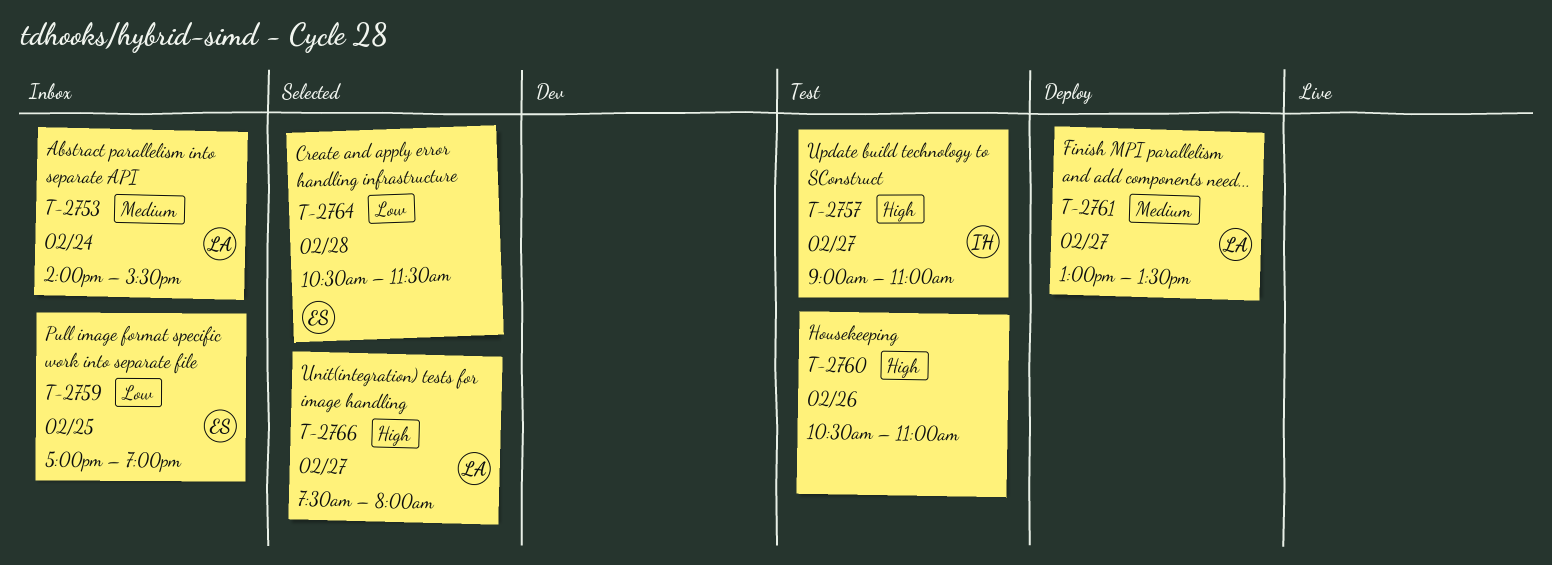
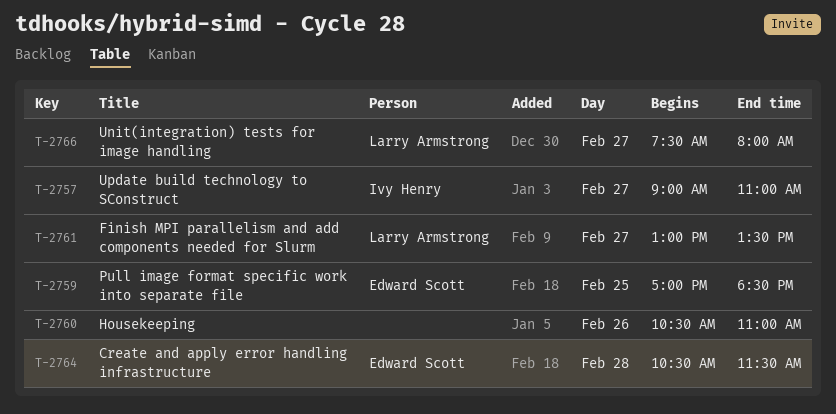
T-2753: present -> none
T-2759, ends: 19:00 -> 18:30

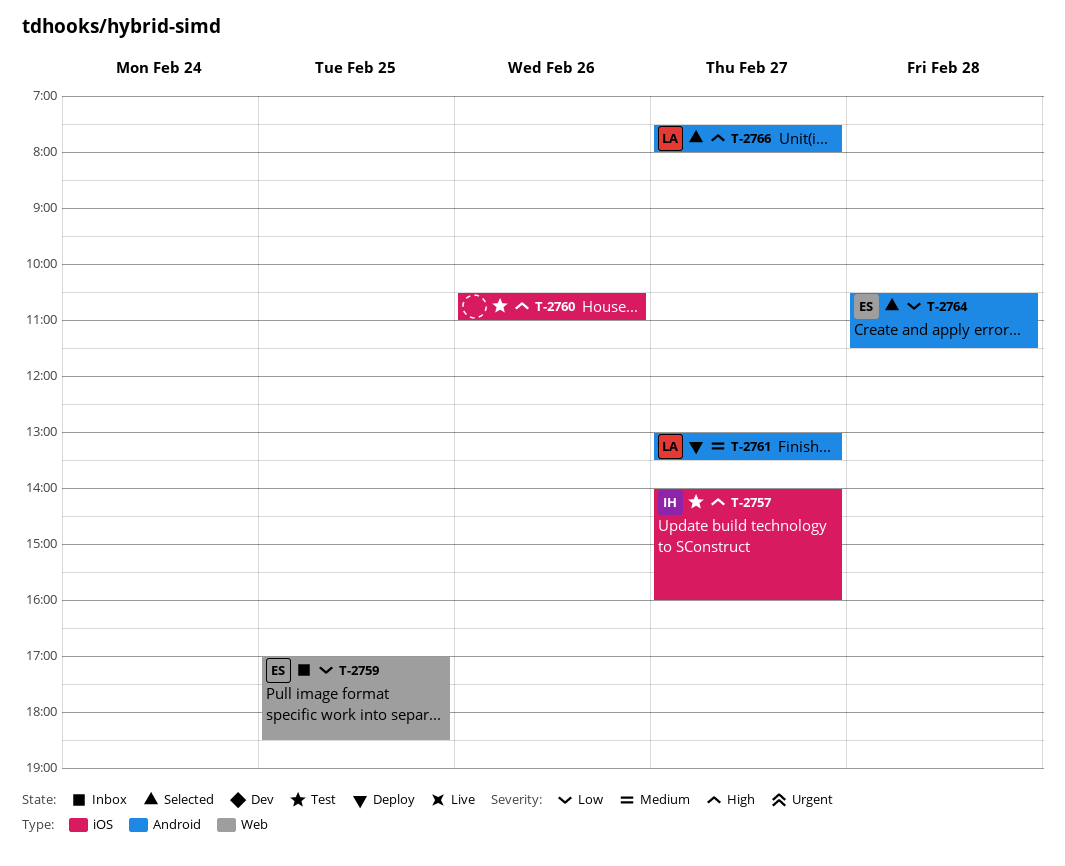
T-2757, begins: 09:00 -> 14:00
T-2757, ends: 11:00 -> 16:00

